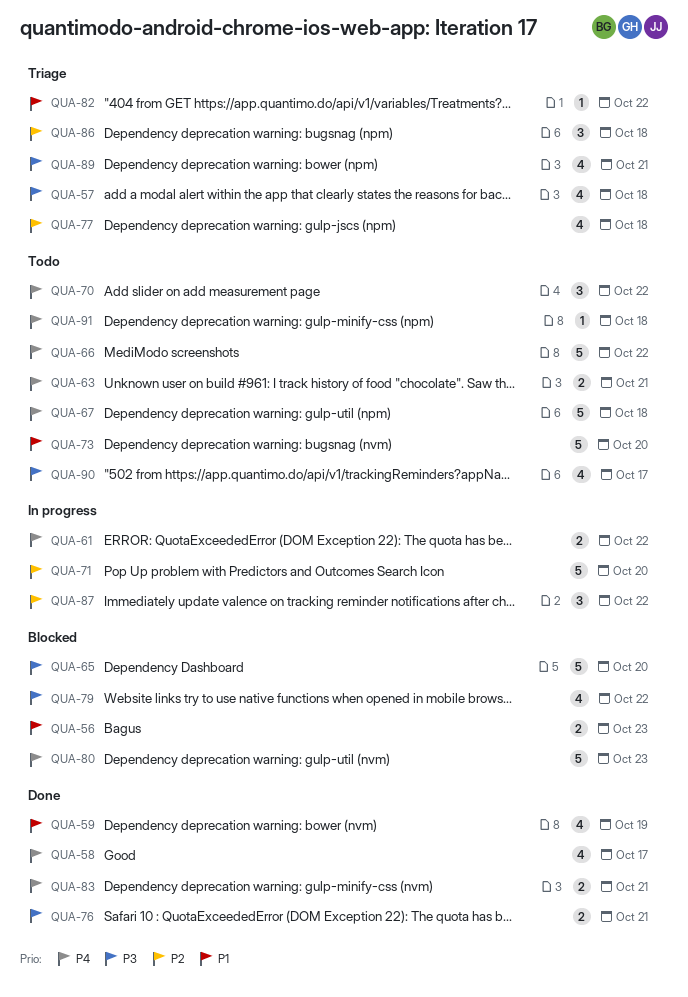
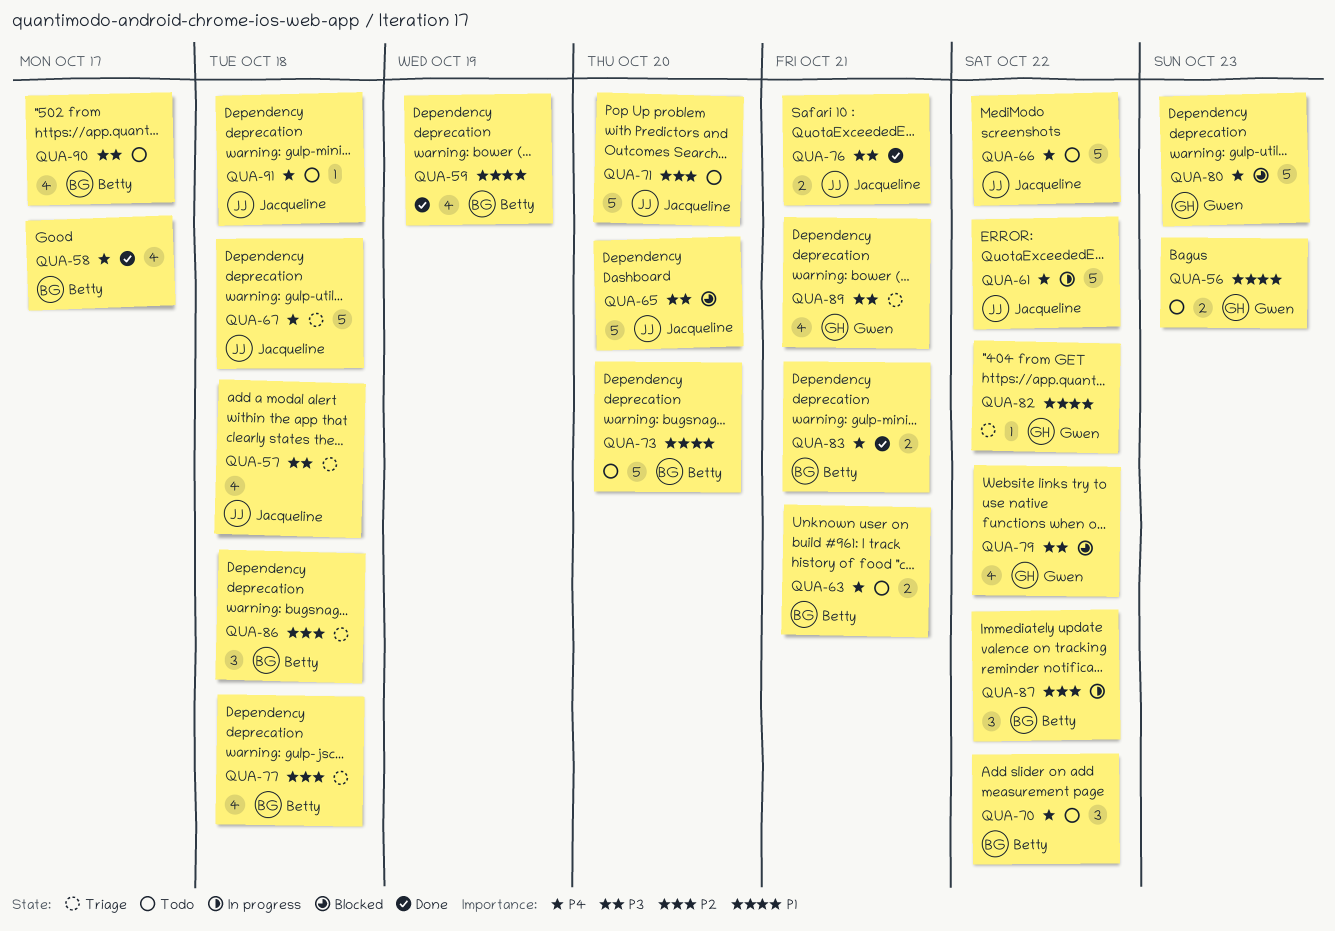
QUA-56, status: Blocked -> Todo
QUA-61, estimate: 2 -> 5
QUA-67, status: Todo -> Triage
QUA-71, status: In progress -> Todo

